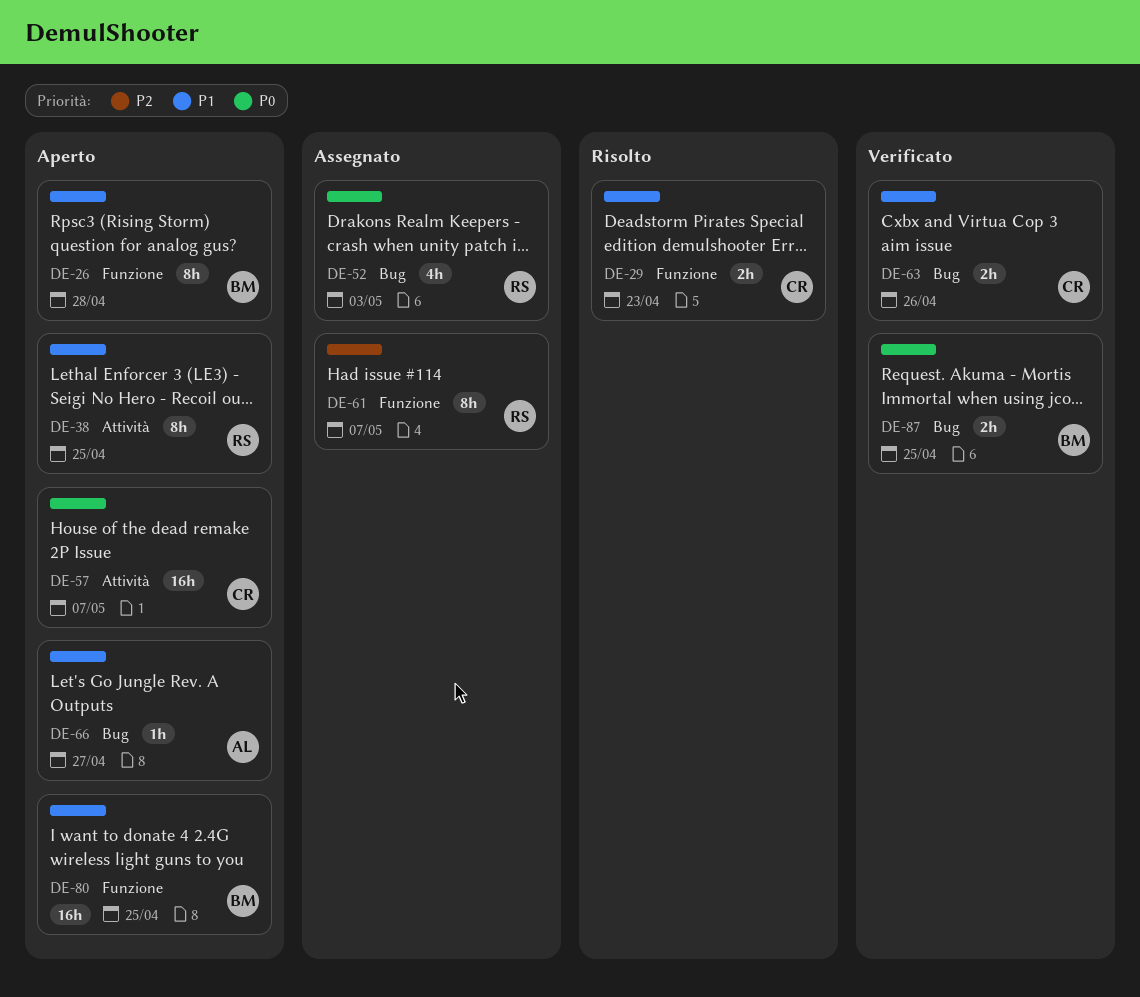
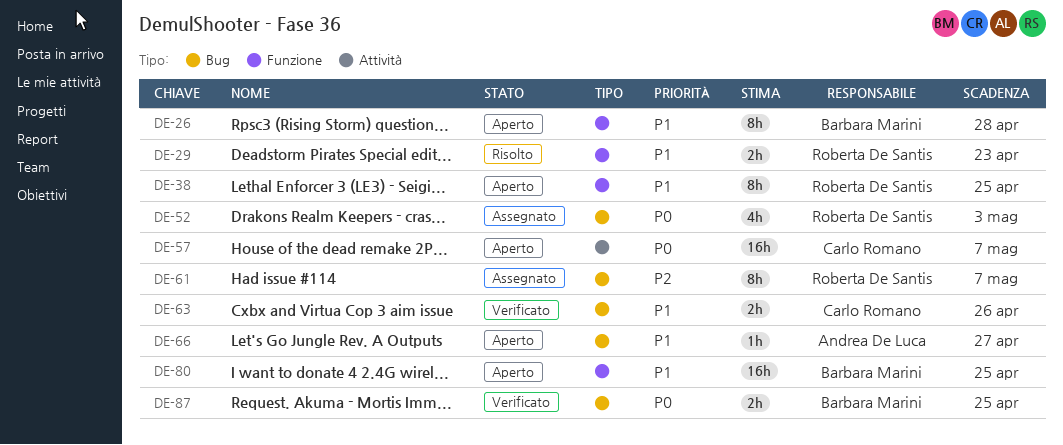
DE-29, owner: Carlo Romano -> Roberta De Santis
DE-38, label: Attività -> Funzione
DE-61, label: Funzione -> Bug

